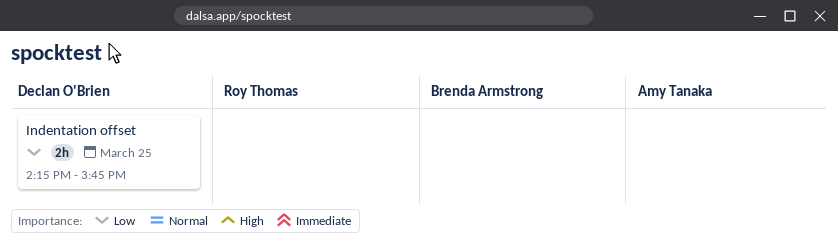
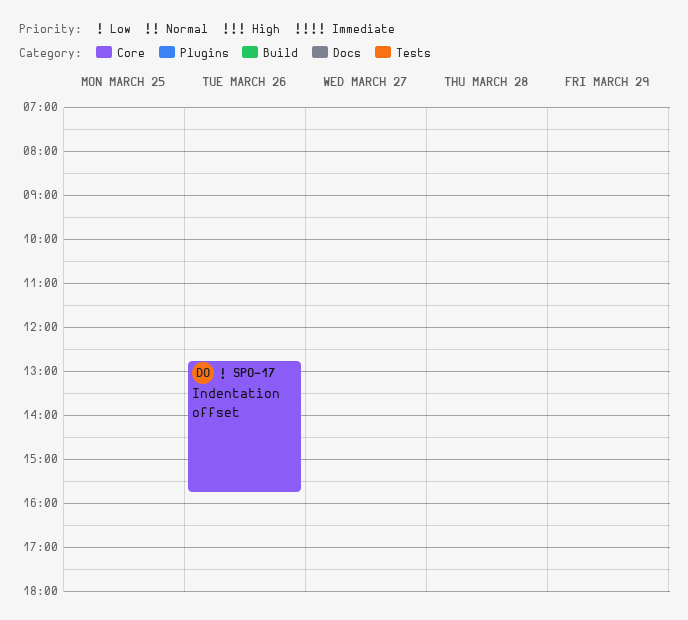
Indentation offset, day: Mar 25 -> Mar 26
Indentation offset, begins: 14:15 -> 12:45

